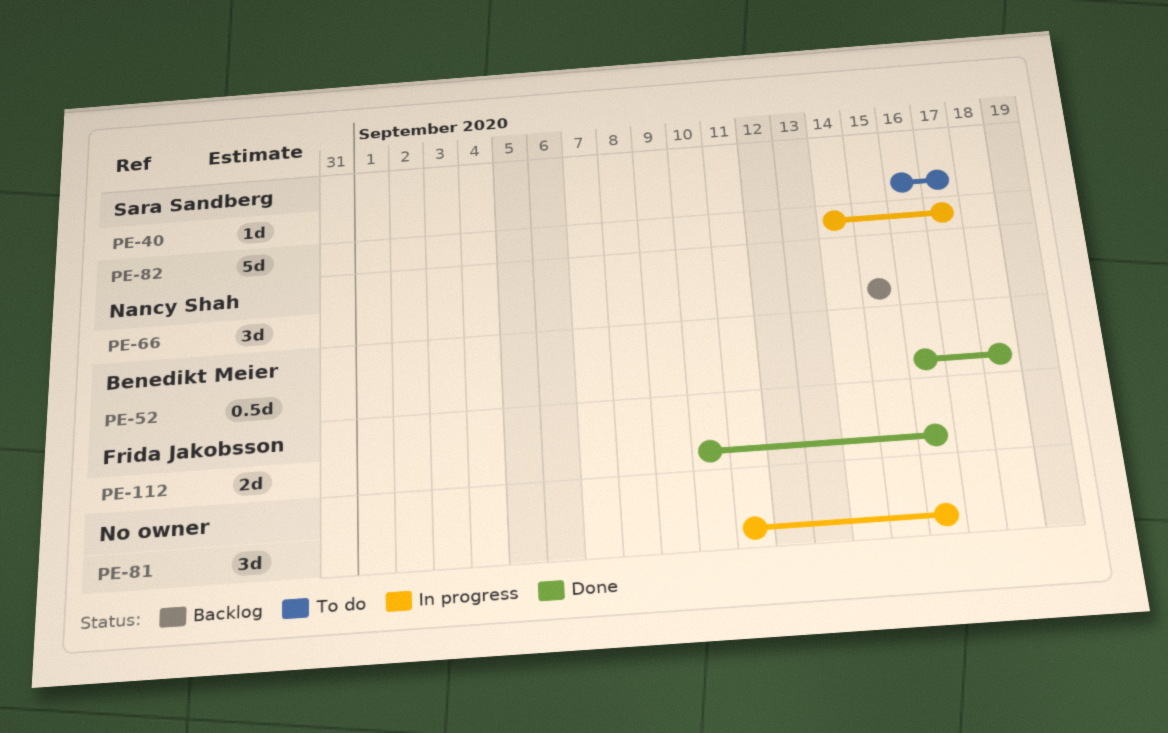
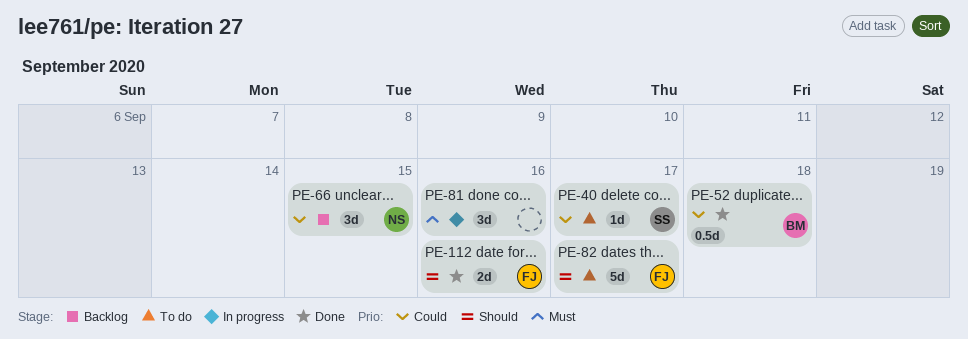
PE-82, status: In progress -> To do
PE-82, owner: Sara Sandberg -> Frida Jakobsson

